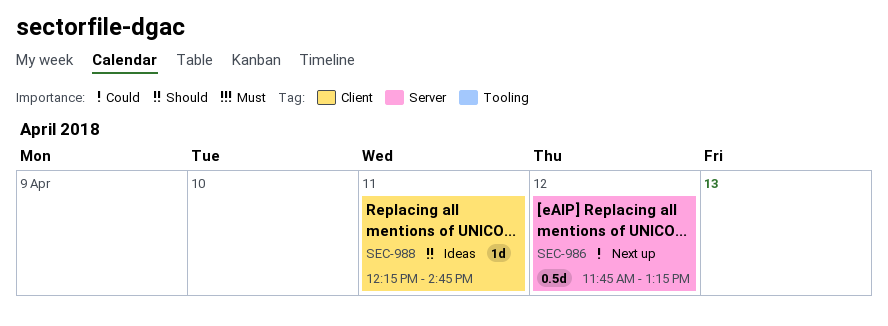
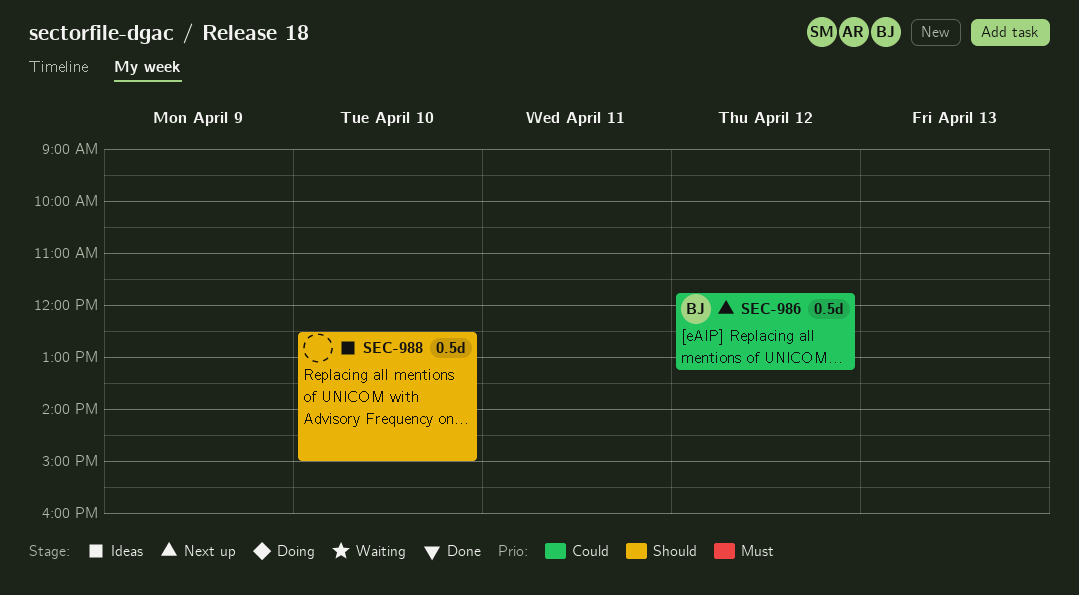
SEC-988, estimate: 1d -> 0.5d
SEC-988, day: Apr 11 -> Apr 10
SEC-988, begins: 12:15 -> 12:30
SEC-988, ends: 14:45 -> 15:00

